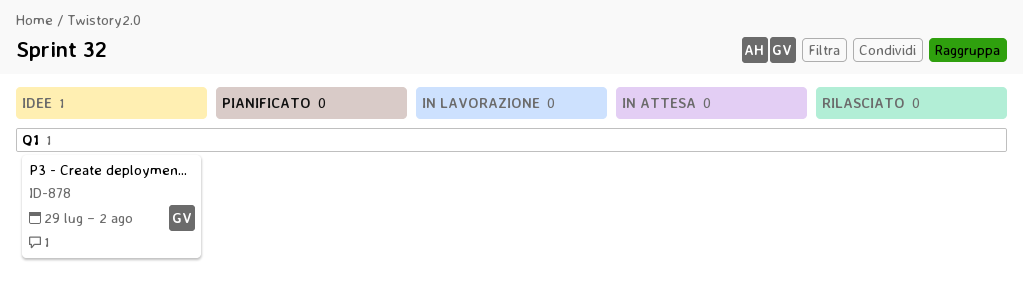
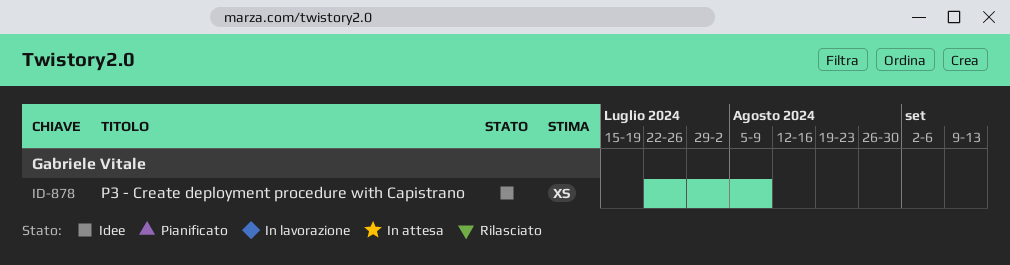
ID-878, start: Jul 29 -> Jul 22
ID-878, due: Aug 2 -> Aug 9

